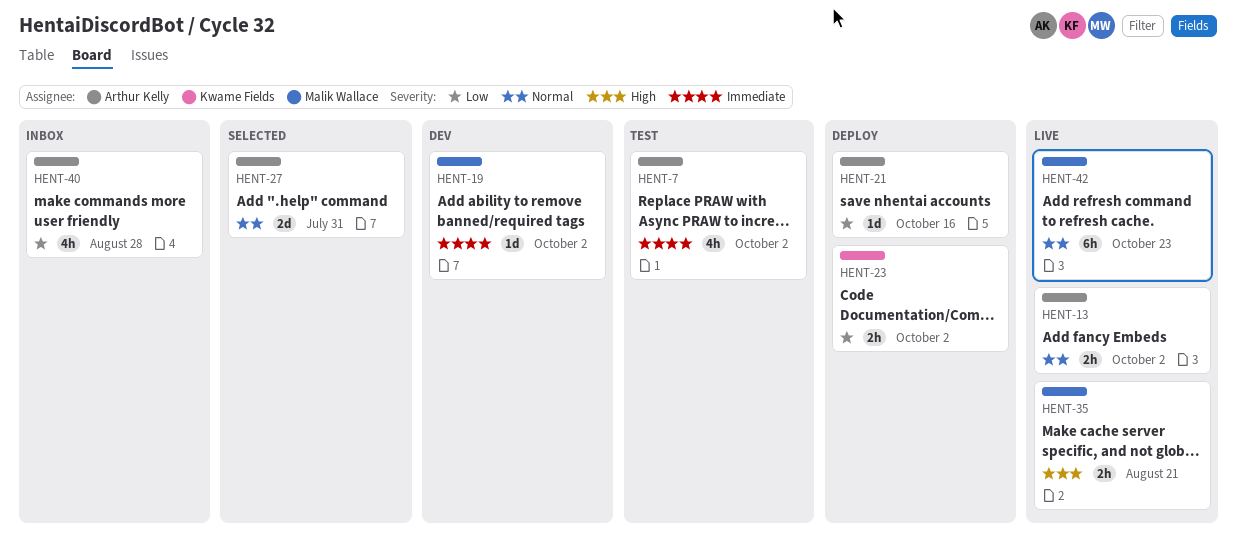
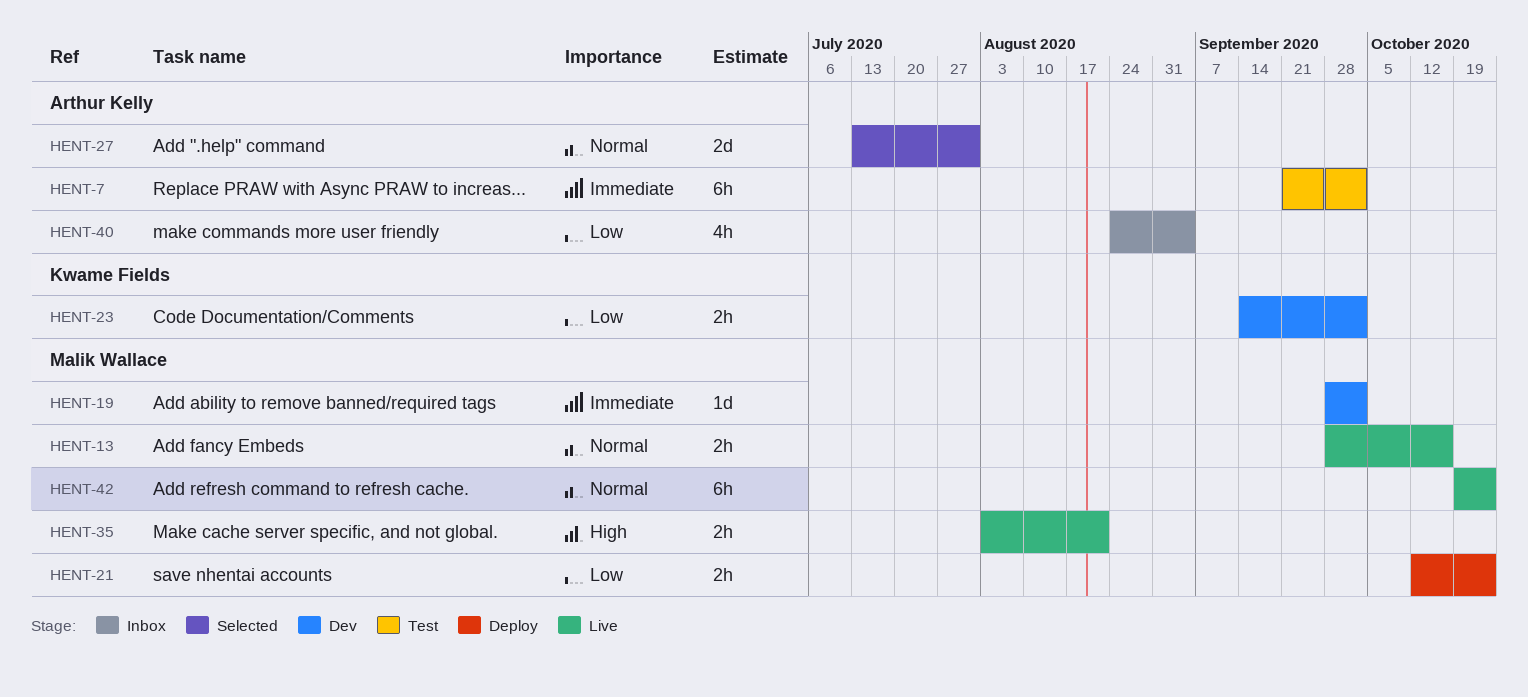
HENT-7, estimate: 4h -> 6h
HENT-13, owner: Arthur Kelly -> Malik Wallace
HENT-13, due: Oct 2 -> Oct 16
HENT-21, owner: Arthur Kelly -> Malik Wallace
HENT-21, estimate: 1d -> 2h
HENT-21, due: Oct 16 -> Oct 23
HENT-23, status: Deploy -> Dev
HENT-40, due: Aug 28 -> Sep 4

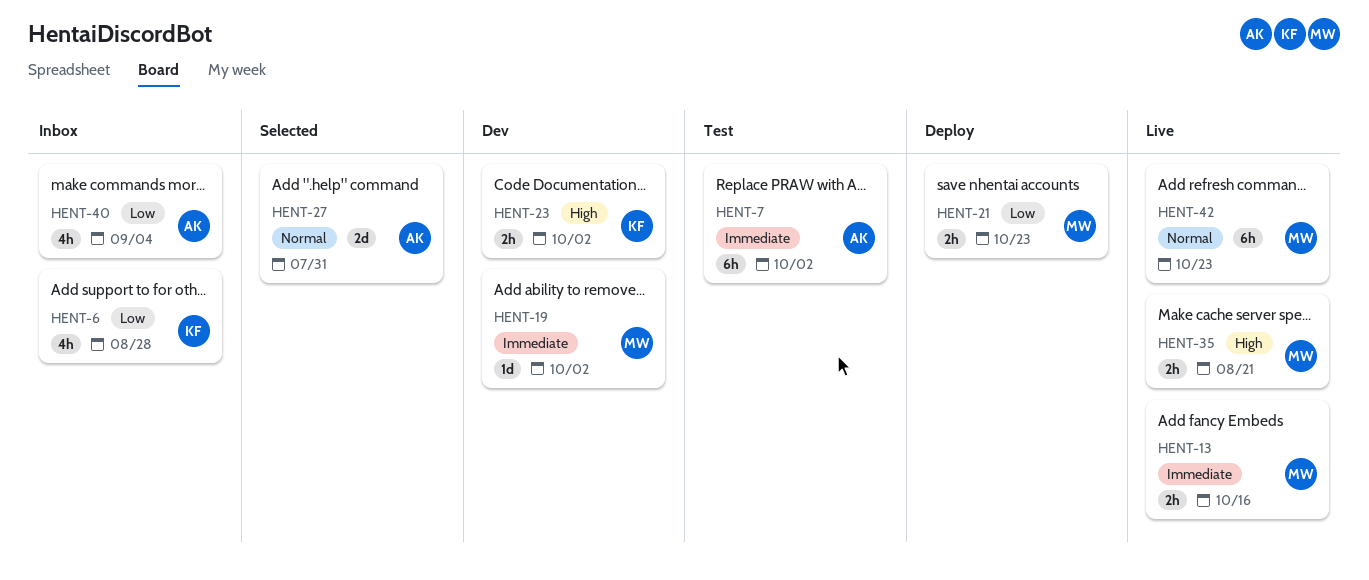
HENT-6: none -> present
HENT-13, priority: Normal -> Immediate
HENT-23, priority: Low -> High

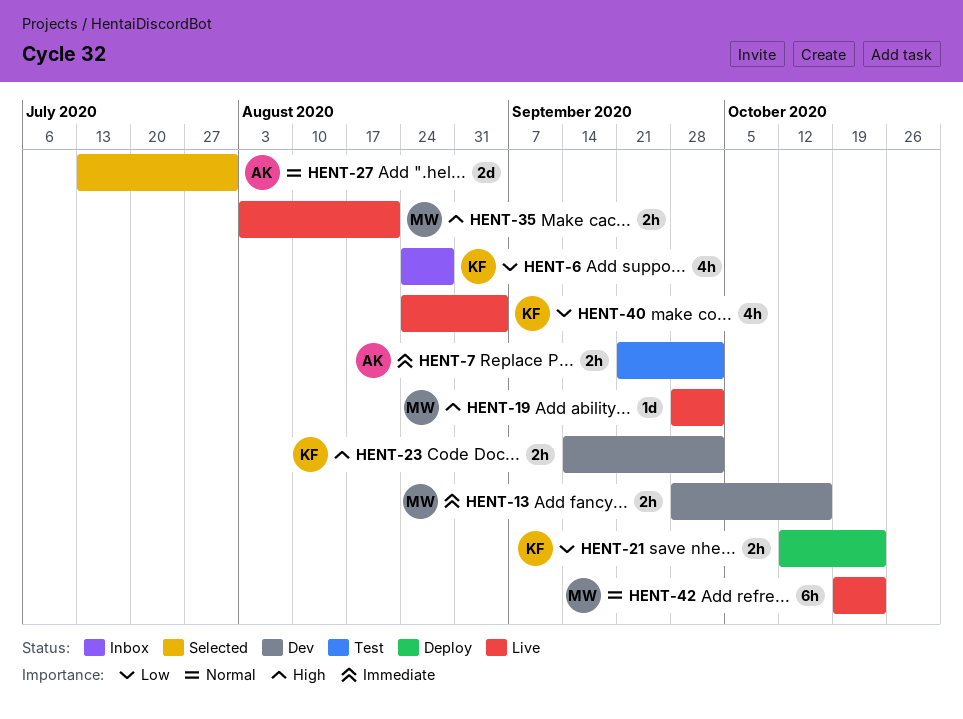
HENT-7, estimate: 6h -> 2h
HENT-13, status: Live -> Dev
HENT-19, status: Dev -> Live
HENT-19, priority: Immediate -> High
HENT-21, owner: MW -> KF
HENT-40, status: Inbox -> Live
HENT-40, owner: AK -> KF

